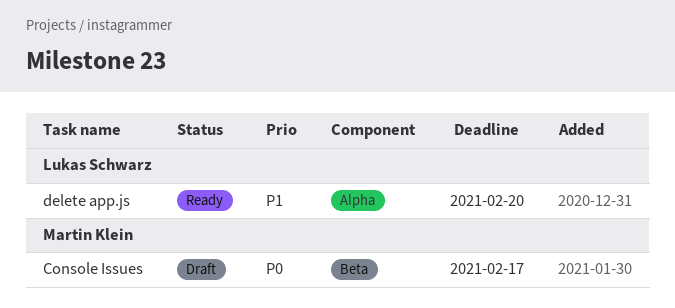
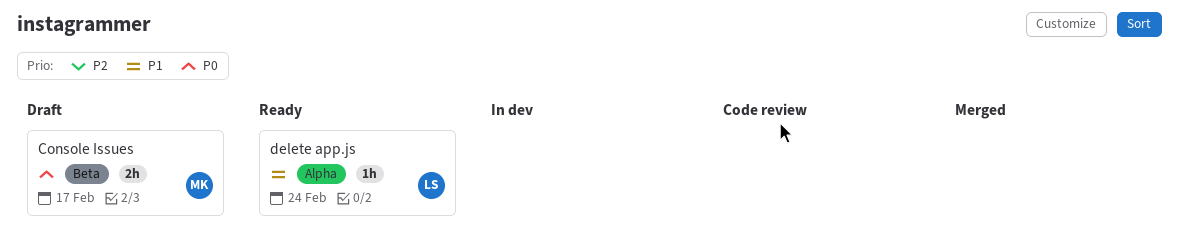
delete app.js, due: Feb 20 -> Feb 24

